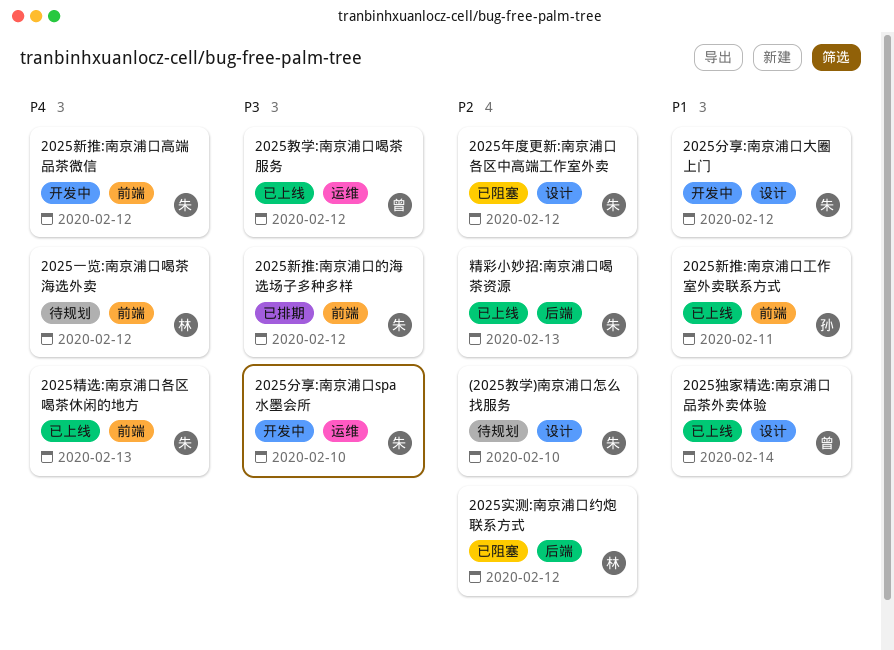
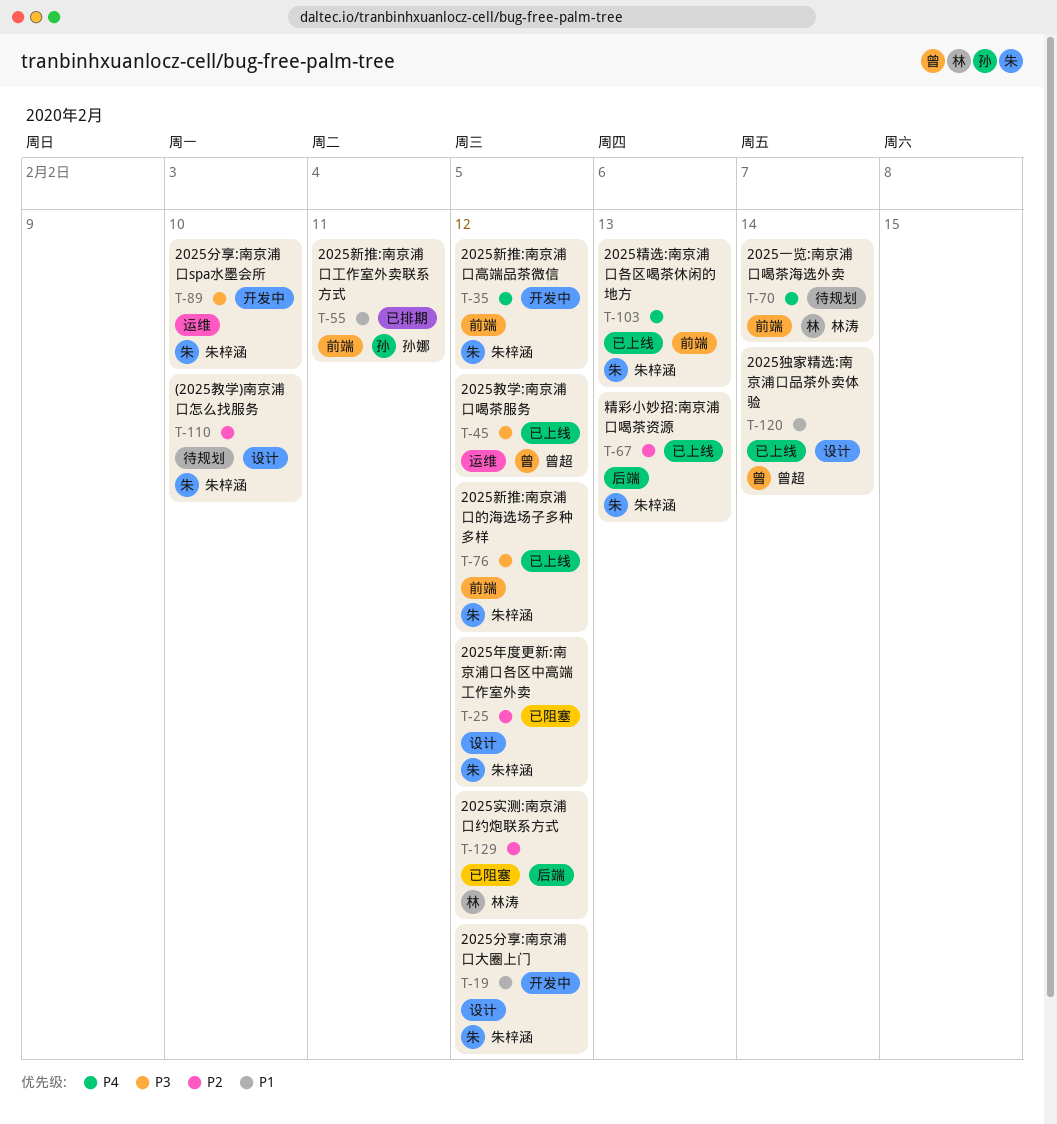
2025一览:南京浦口喝茶海选外卖, due: Feb 12 -> Feb 14
2025新推:南京浦口工作室外卖联系方式, status: 已上线 -> 已排期
2025新推:南京浦口的海选场子多种多样, status: 已排期 -> 已上线

